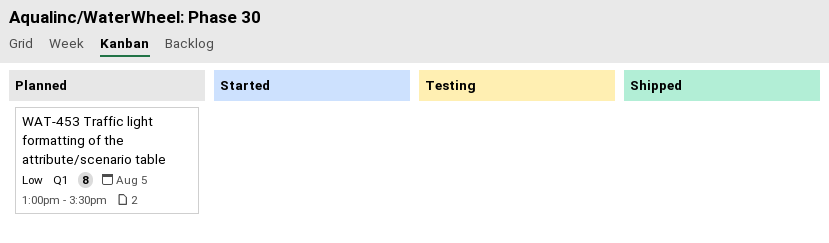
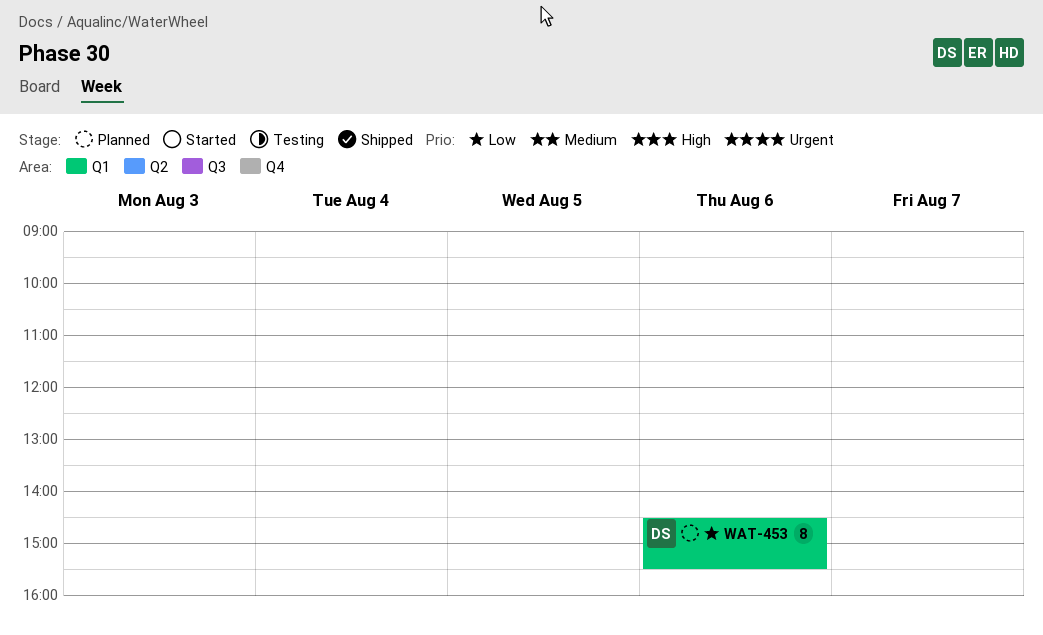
WAT-453, day: Aug 5 -> Aug 6
WAT-453, begins: 13:00 -> 14:30

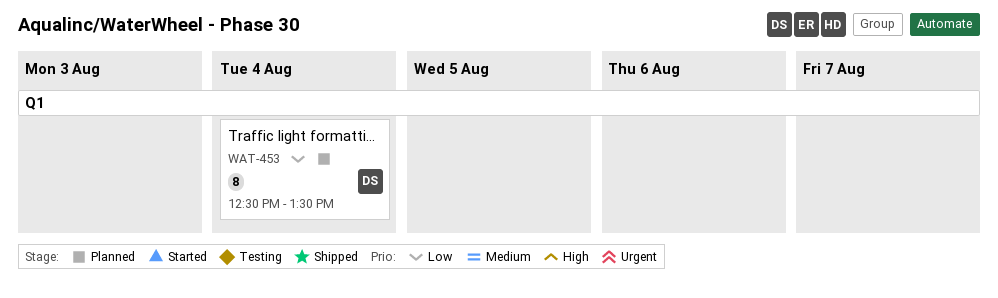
WAT-453, day: Aug 6 -> Aug 4
WAT-453, begins: 14:30 -> 12:30
WAT-453, ends: 15:30 -> 13:30

